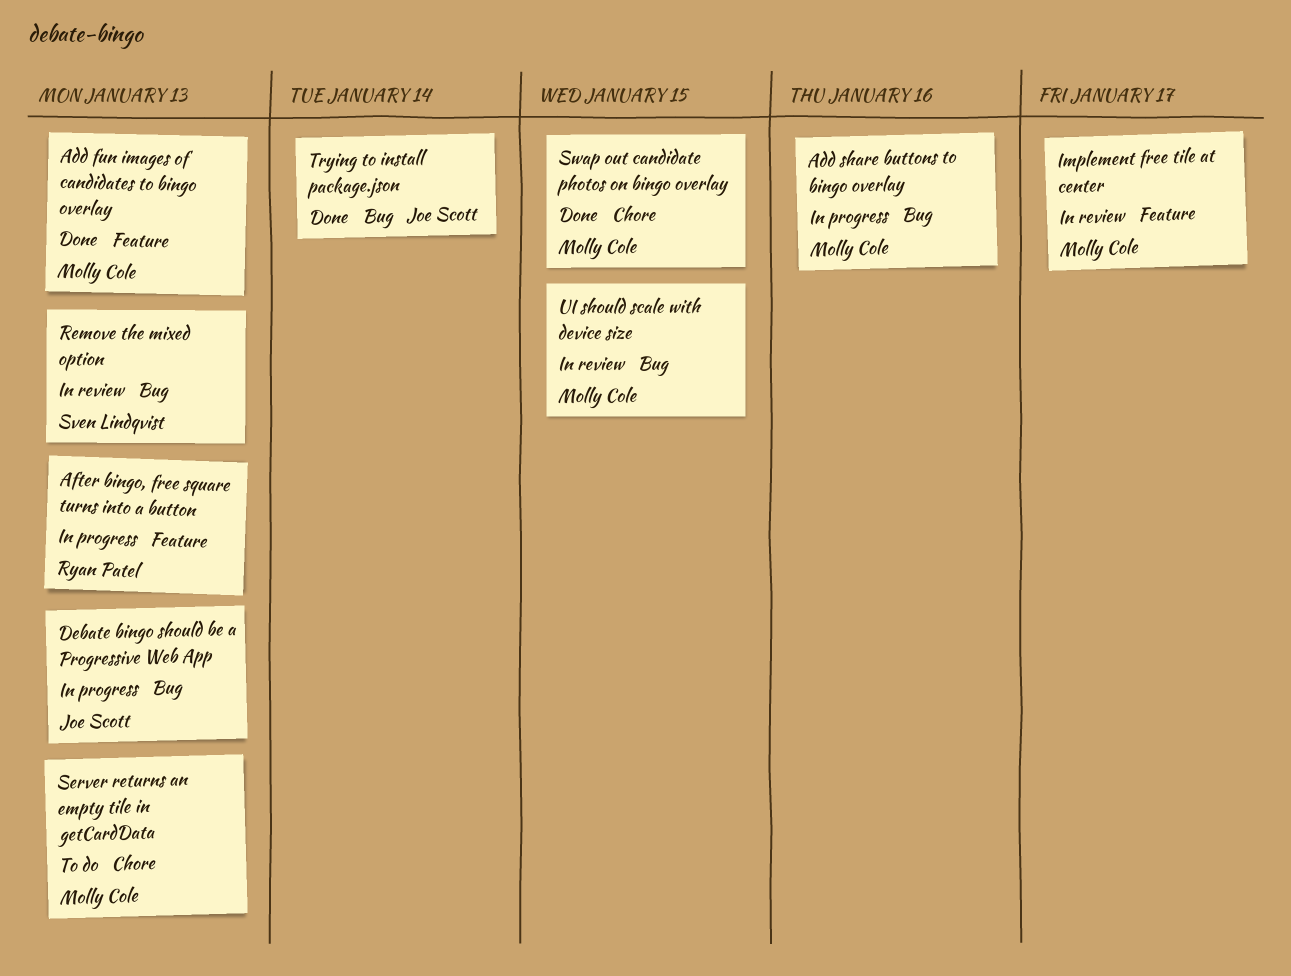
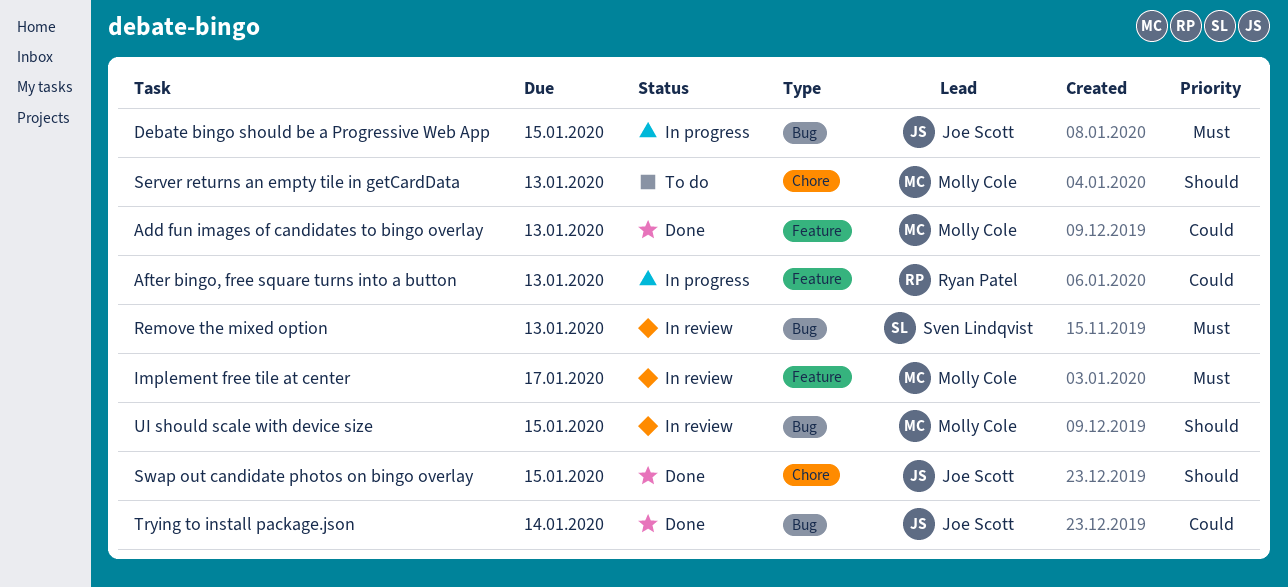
Add share buttons to bingo overlay: present -> none
Debate bingo should be a Progressive Web App, due: Jan 13 -> Jan 15
Swap out candidate photos on bingo overlay, owner: Molly Cole -> Joe Scott

